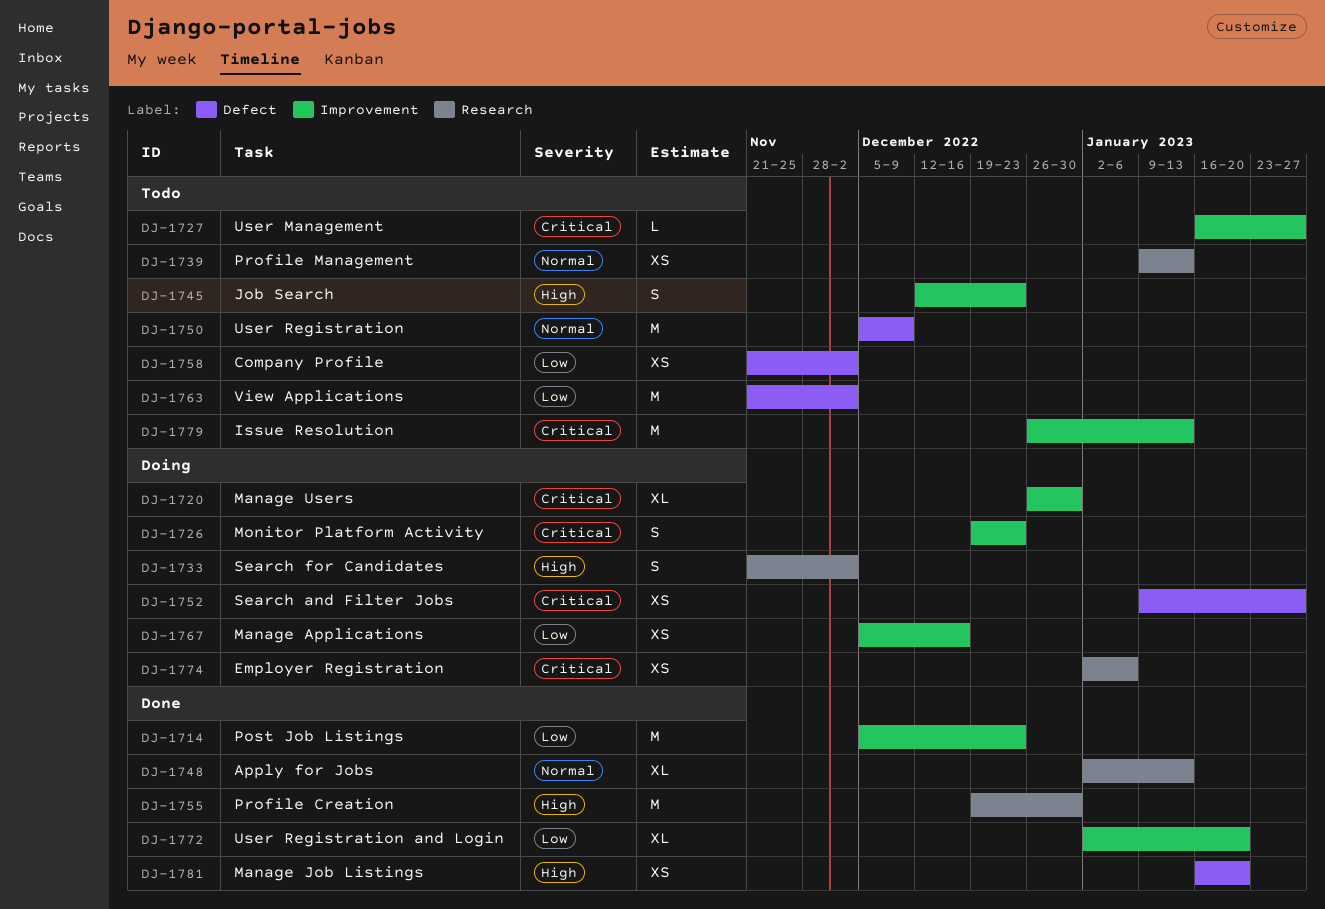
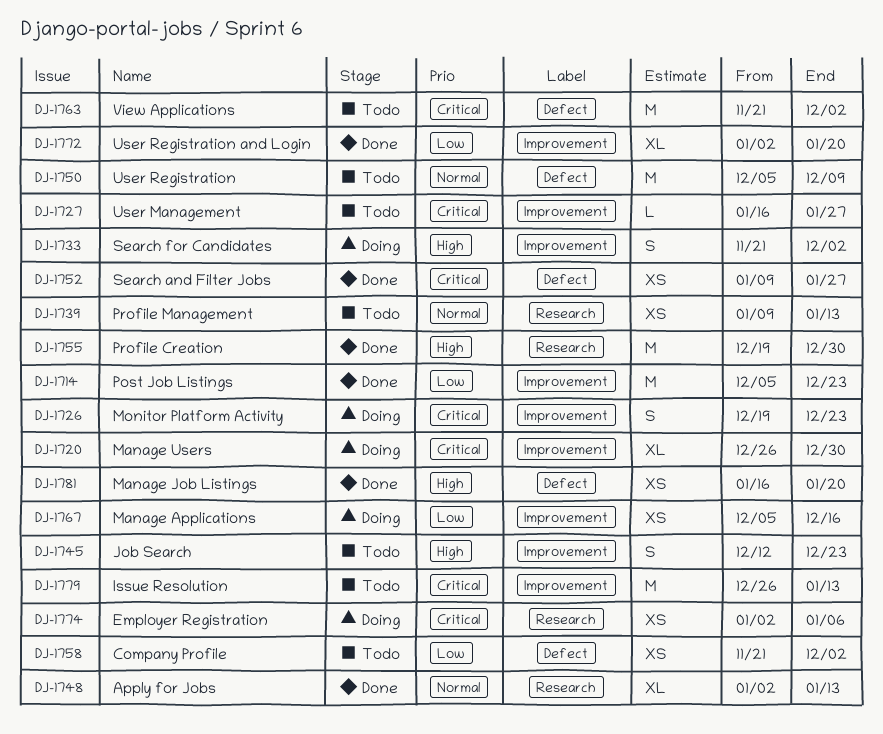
DJ-1733, label: Research -> Improvement
DJ-1752, status: Doing -> Done
DJ-1763, priority: Low -> Critical

